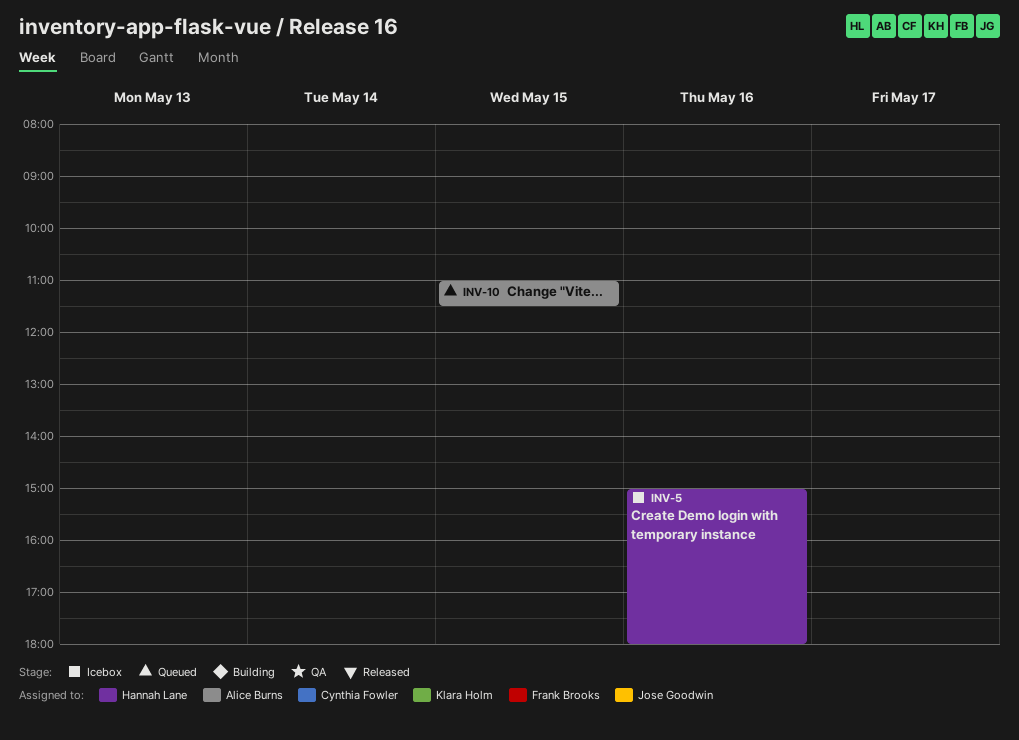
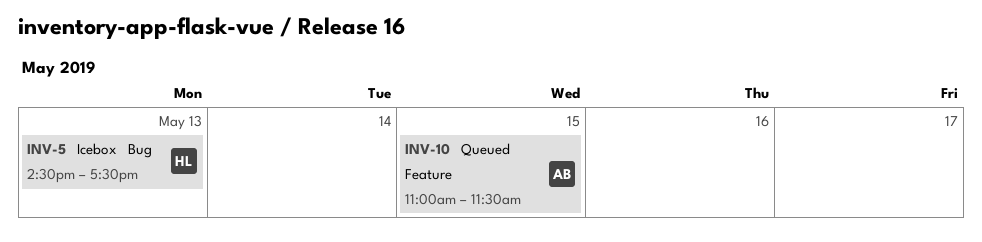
INV-5, day: May 16 -> May 13
INV-5, begins: 15:00 -> 14:30
INV-5, ends: 18:00 -> 17:30

